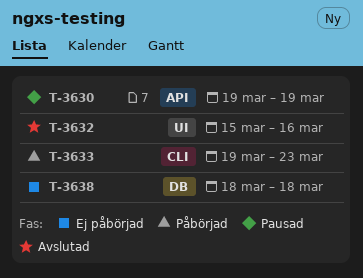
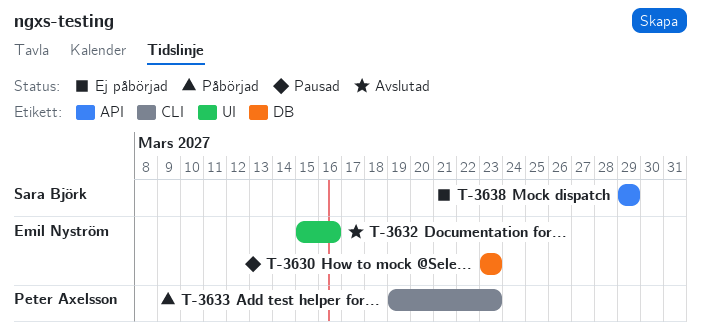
T-3630, label: API -> DB
T-3630, start: Mar 19 -> Mar 23
T-3630, due: Mar 19 -> Mar 23
T-3638, label: DB -> API
T-3638, start: Mar 18 -> Mar 29
T-3638, due: Mar 18 -> Mar 29

